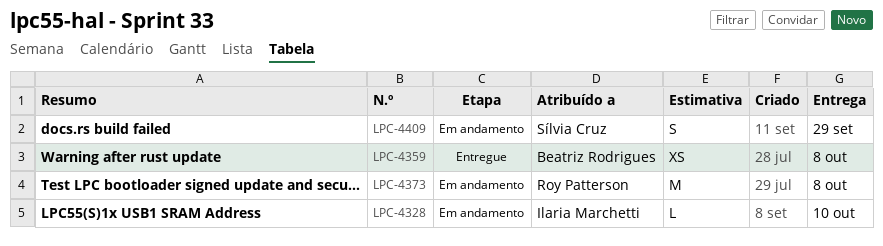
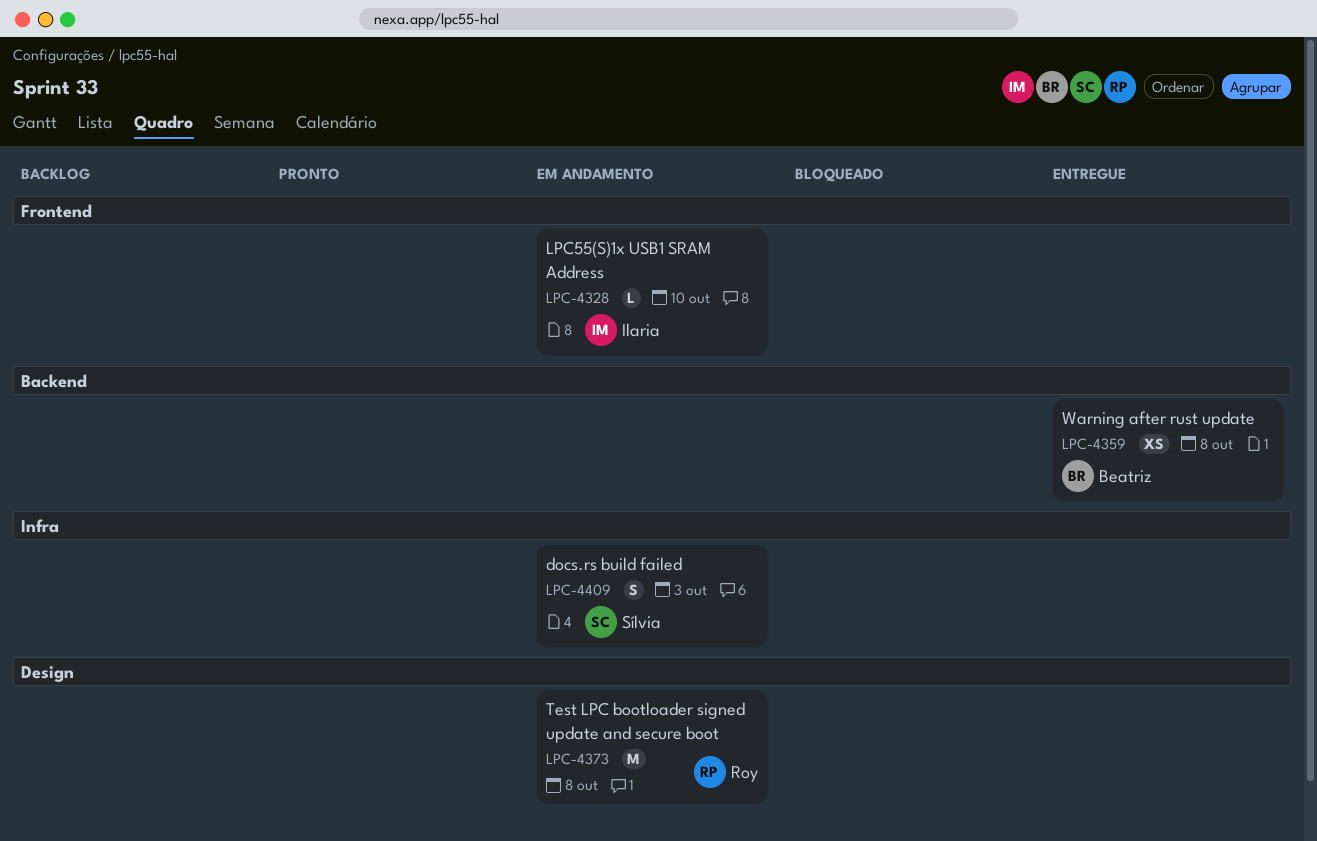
LPC-4409, due: Sep 29 -> Oct 3

